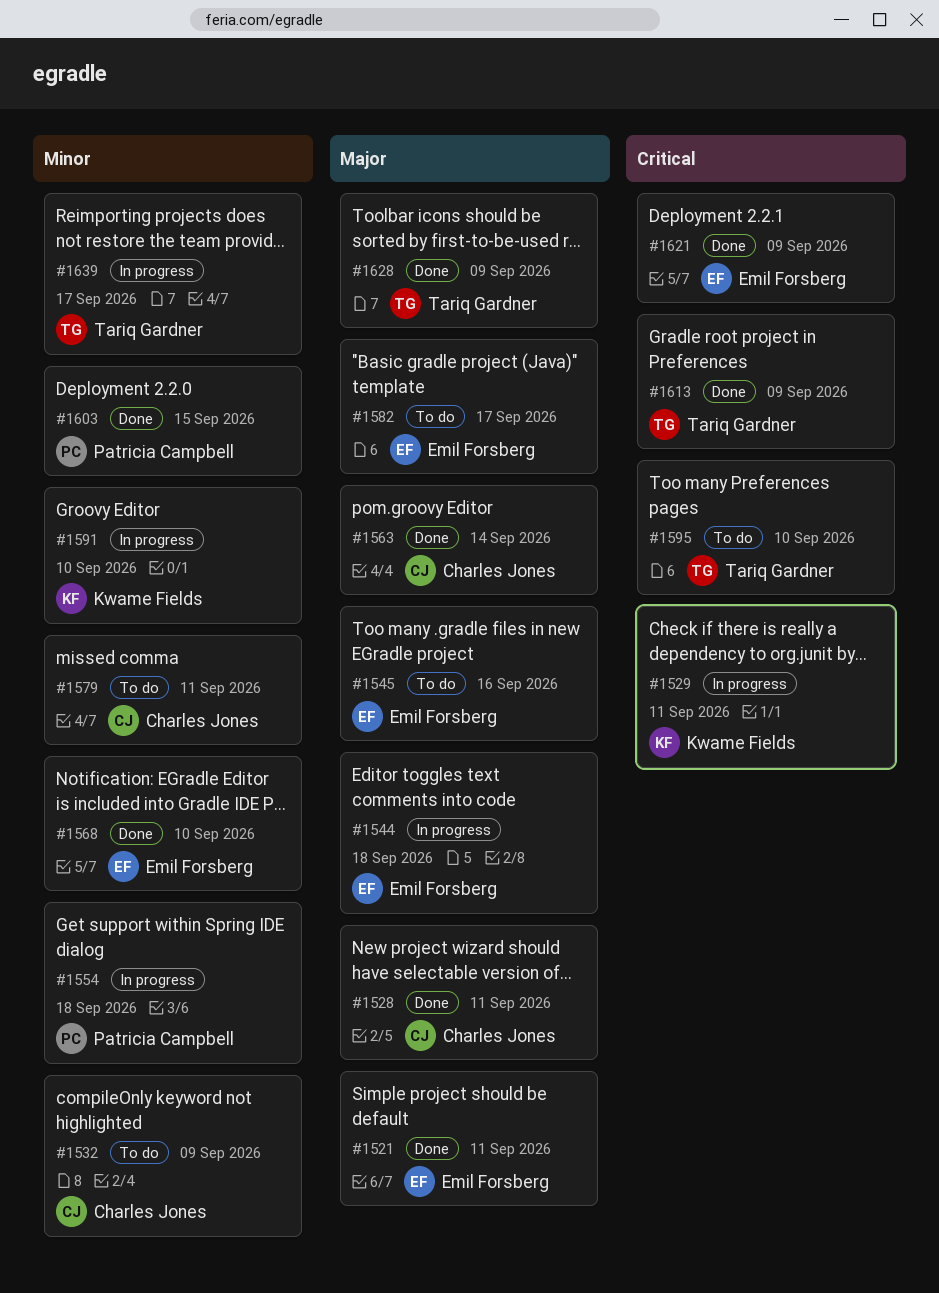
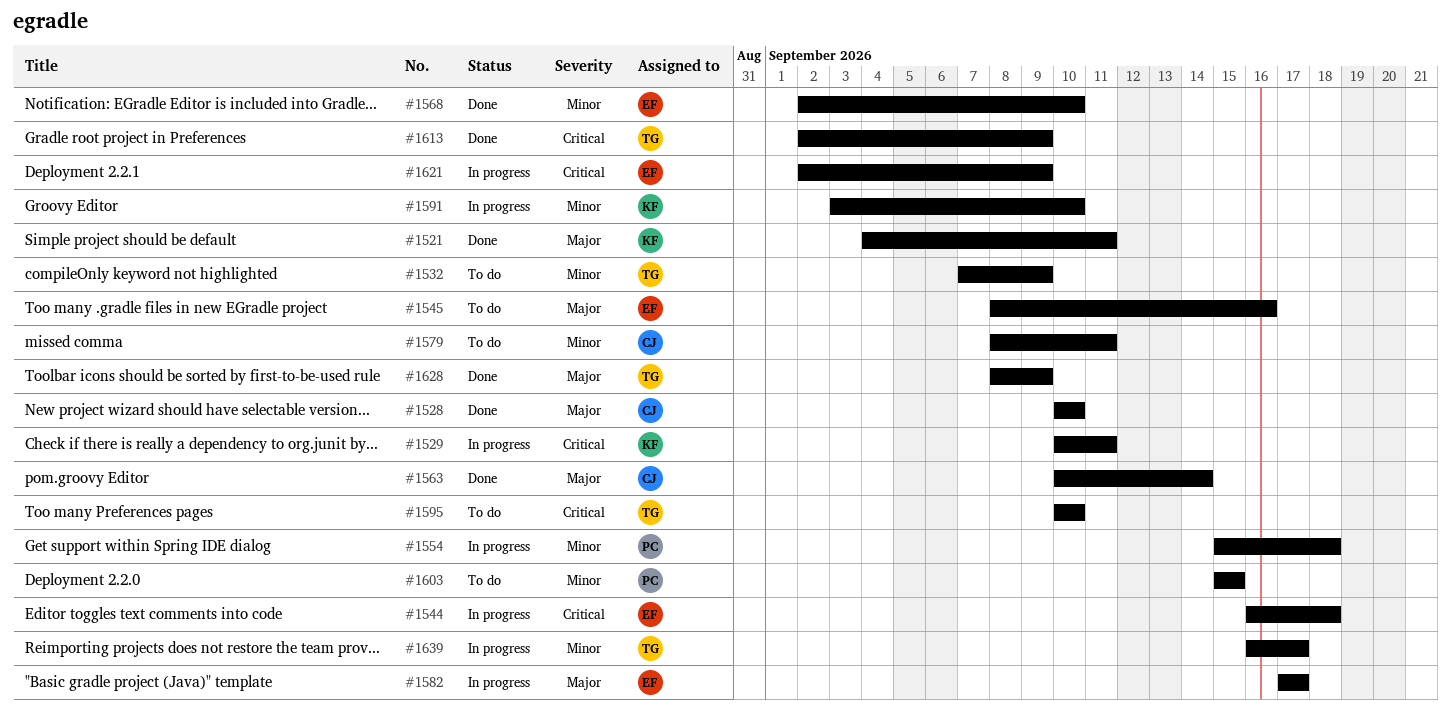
#1521, owner: Emil Forsberg -> Kwame Fields
#1528, due: Sep 11 -> Sep 10
#1532, owner: Charles Jones -> Tariq Gardner
#1544, priority: Major -> Critical
#1582, status: To do -> In progress
#1603, status: Done -> To do
#1621, status: Done -> In progress

